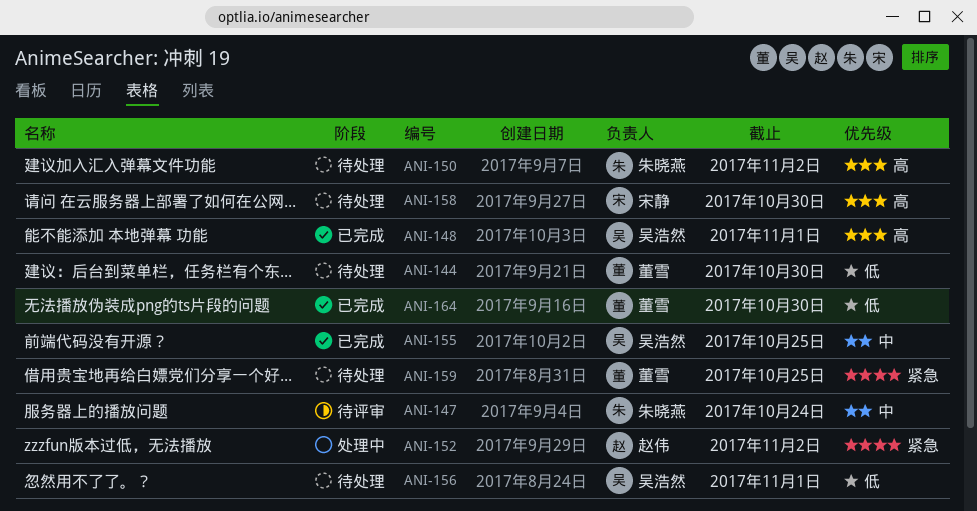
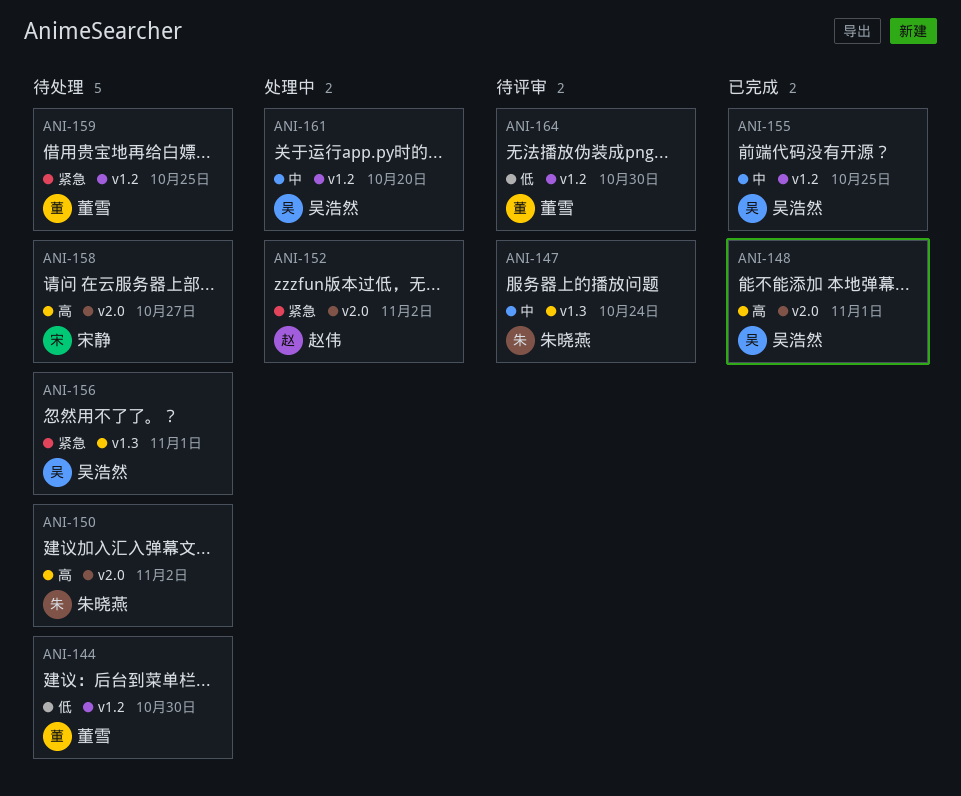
ANI-156, priority: 低 -> 紧急
ANI-158, due: Oct 30 -> Oct 27
ANI-161: none -> present
ANI-164, status: 已完成 -> 待评审

